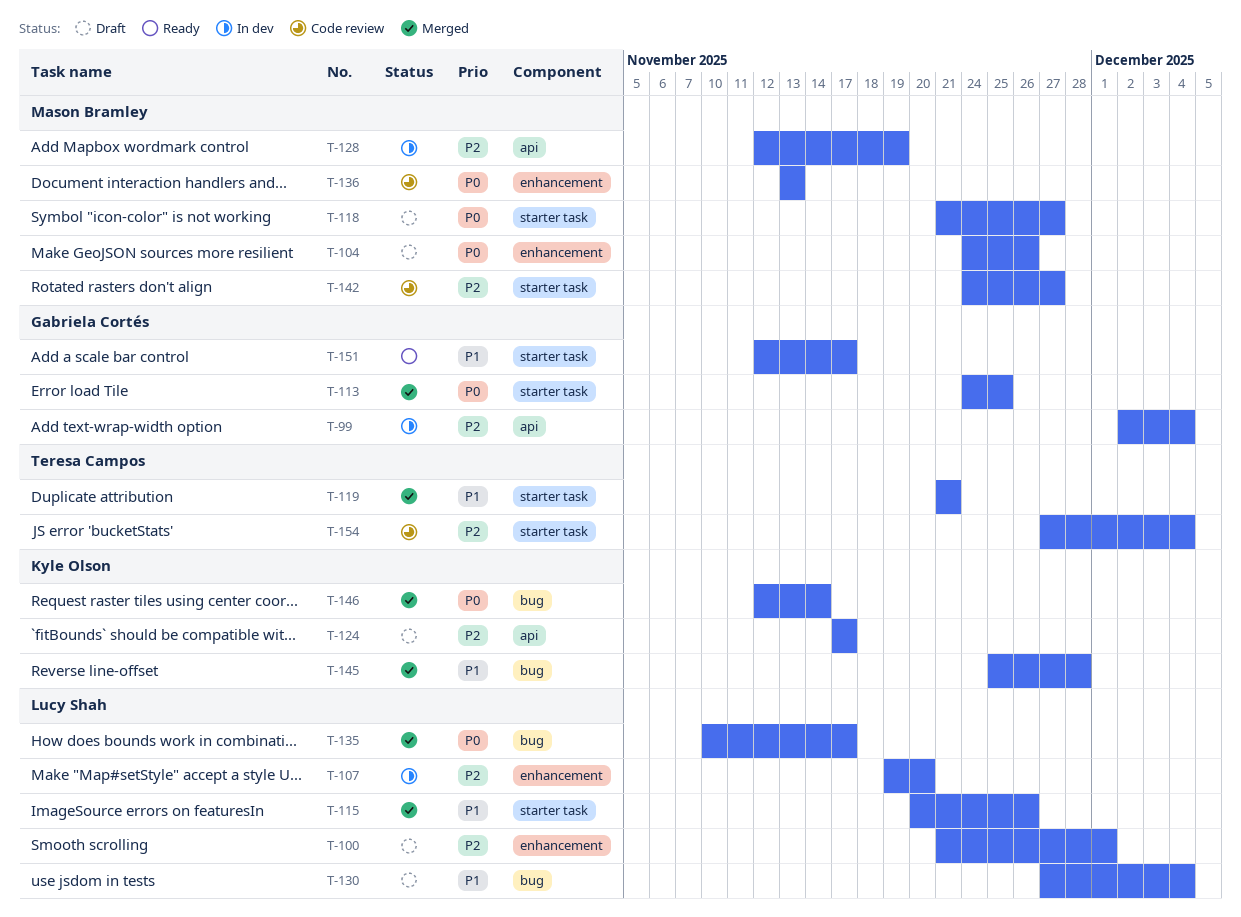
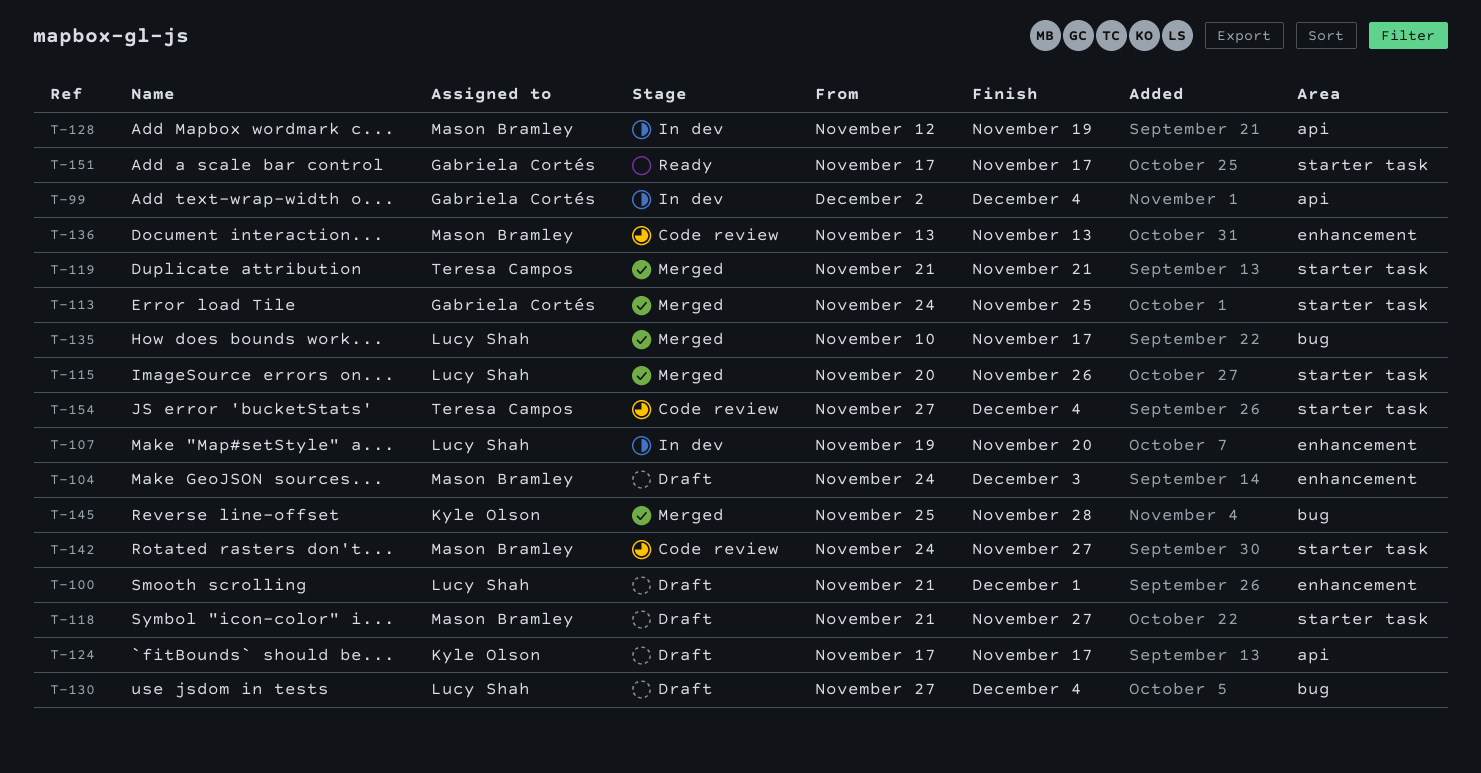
T-104, due: Nov 26 -> Dec 3
T-146: present -> none
T-151, start: Nov 12 -> Nov 17

